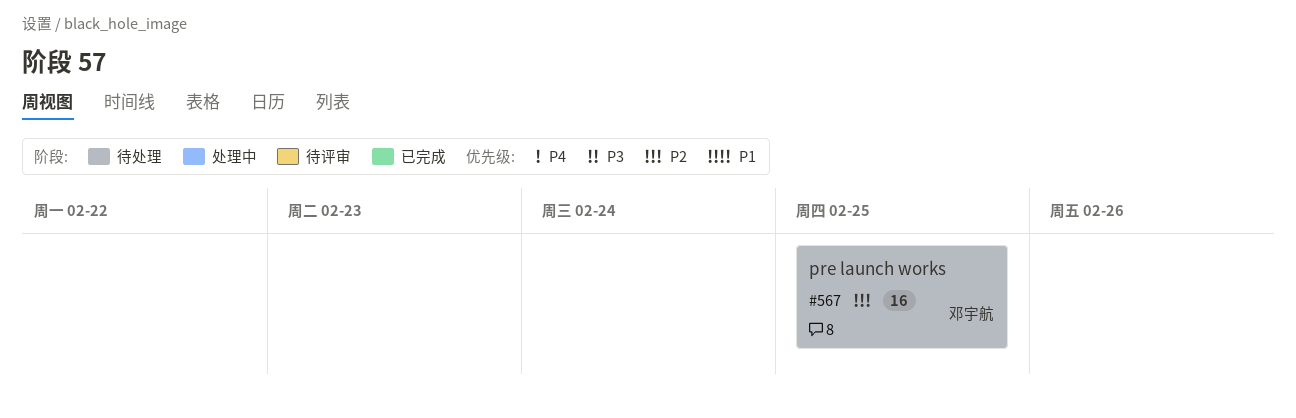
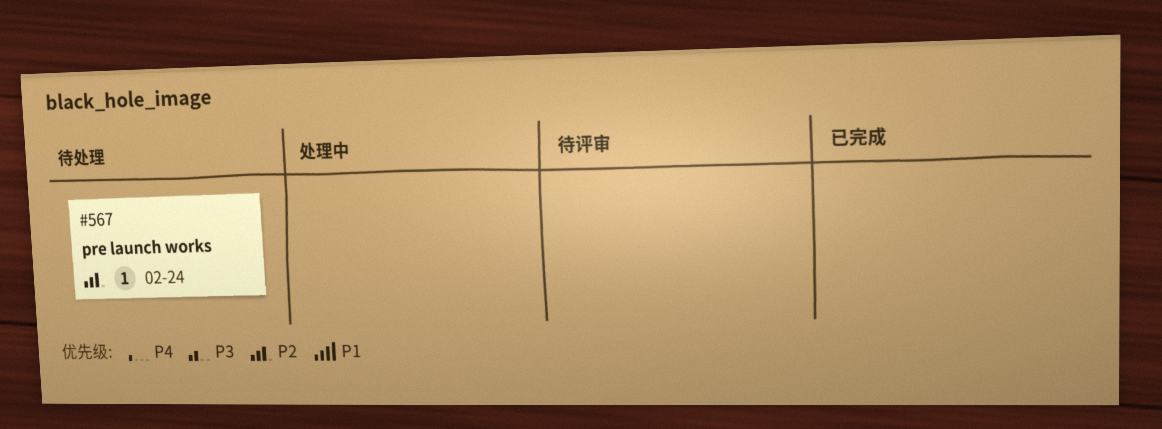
#567, estimate: 16 -> 1
#567, due: Feb 25 -> Feb 24

